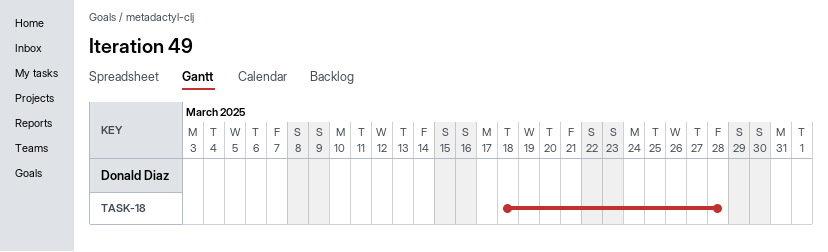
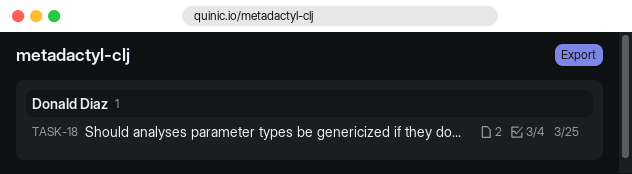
TASK-18, due: Mar 28 -> Mar 25

